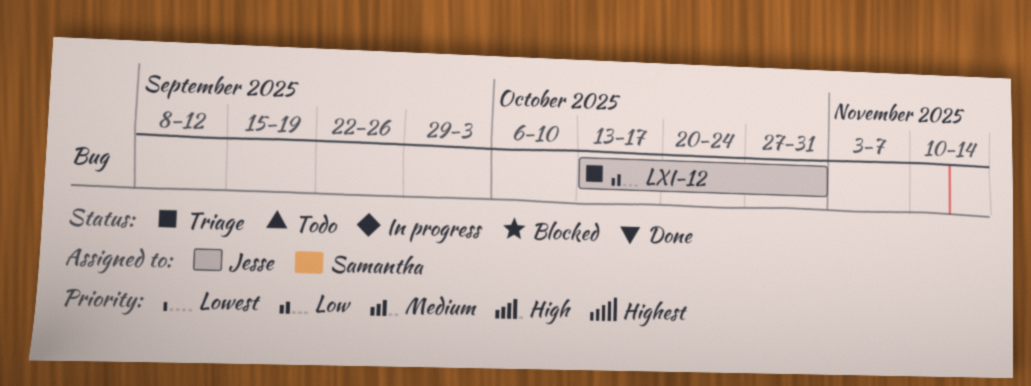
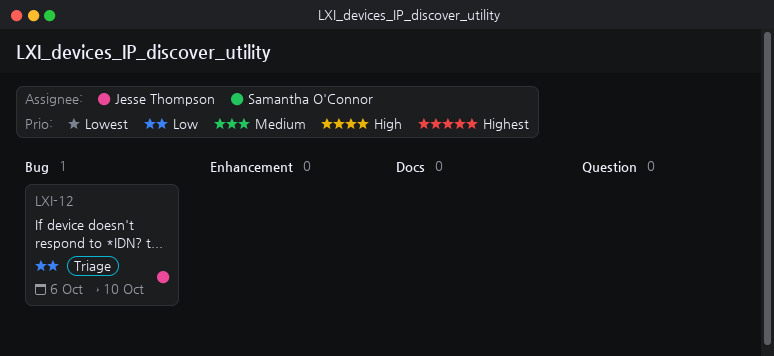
LXI-12, start: Oct 13 -> Oct 6
LXI-12, due: Oct 31 -> Oct 10

